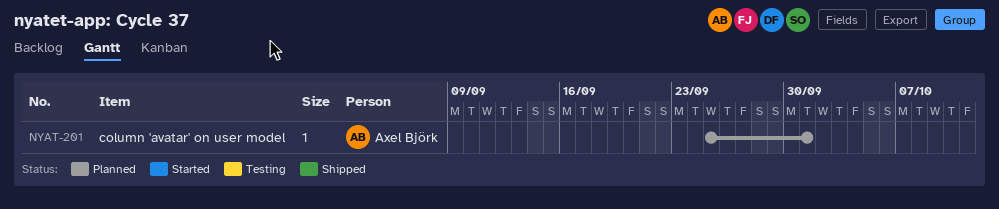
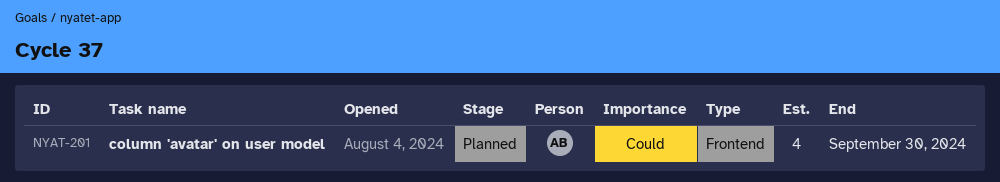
NYAT-201, estimate: 1 -> 4
NYAT-201, due: Oct 1 -> Sep 30

